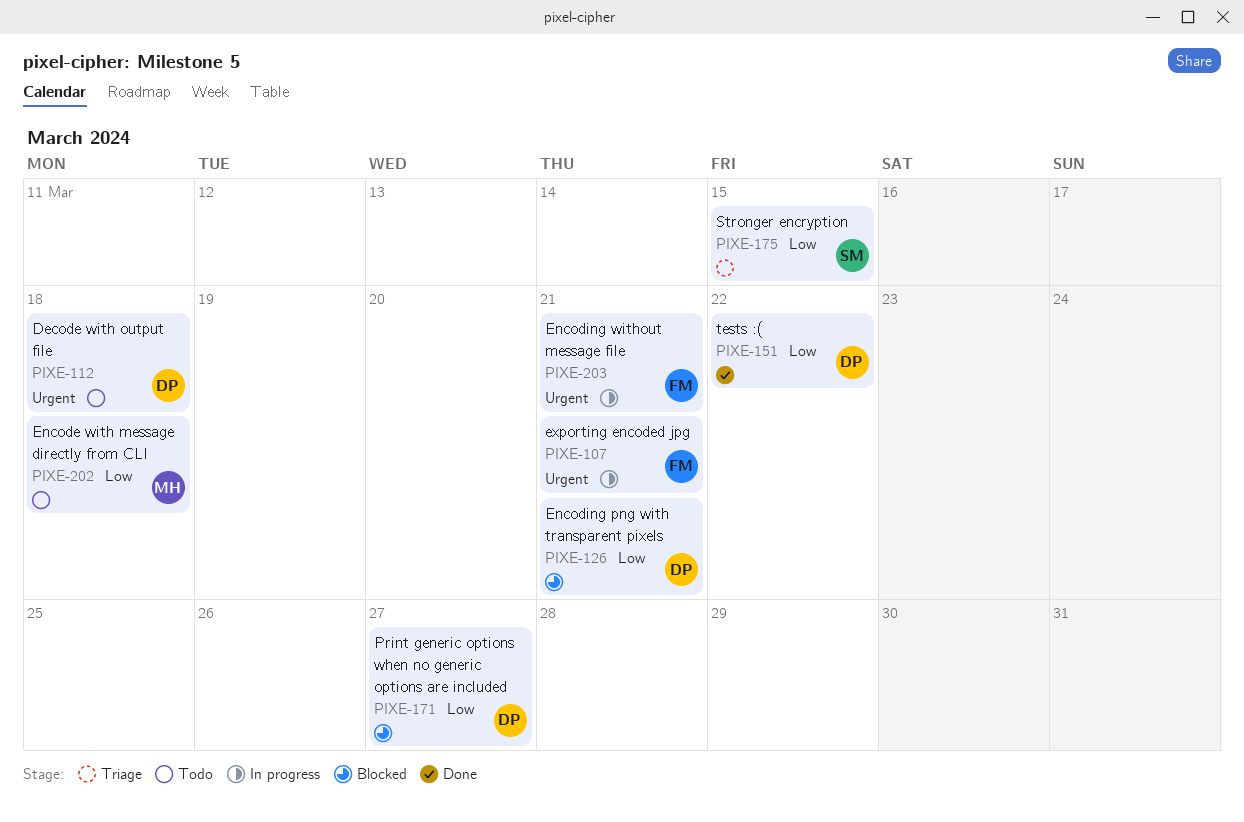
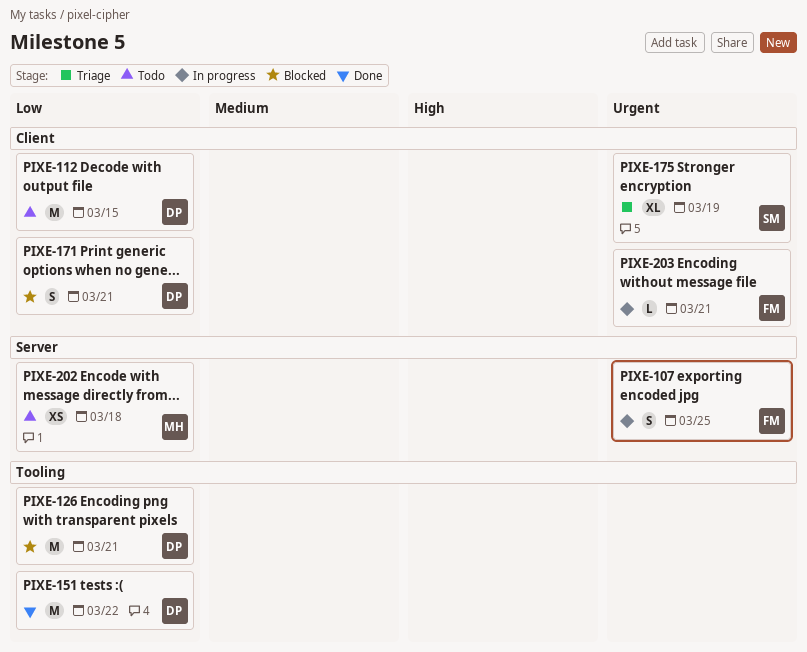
PIXE-107, due: Mar 21 -> Mar 25
PIXE-112, priority: Urgent -> Low
PIXE-112, due: Mar 18 -> Mar 15
PIXE-171, due: Mar 27 -> Mar 21
PIXE-175, priority: Low -> Urgent
PIXE-175, due: Mar 15 -> Mar 19

